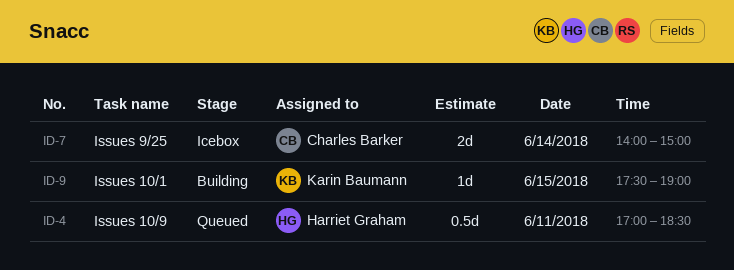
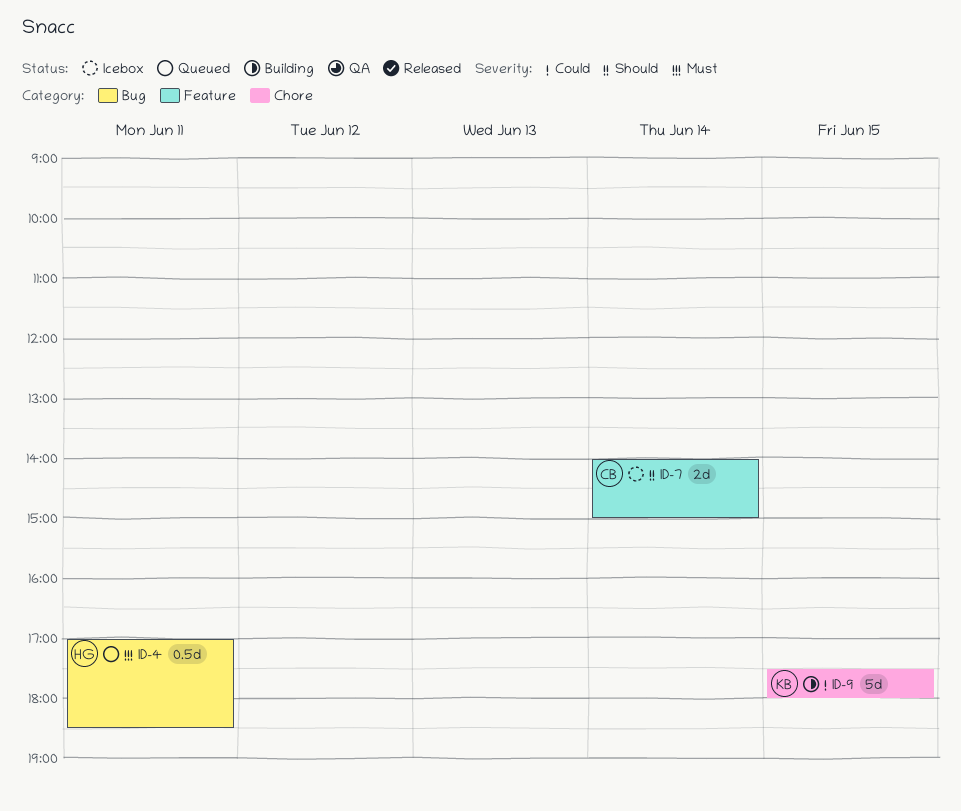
ID-9, estimate: 1d -> 5d
ID-9, ends: 19:00 -> 18:00

